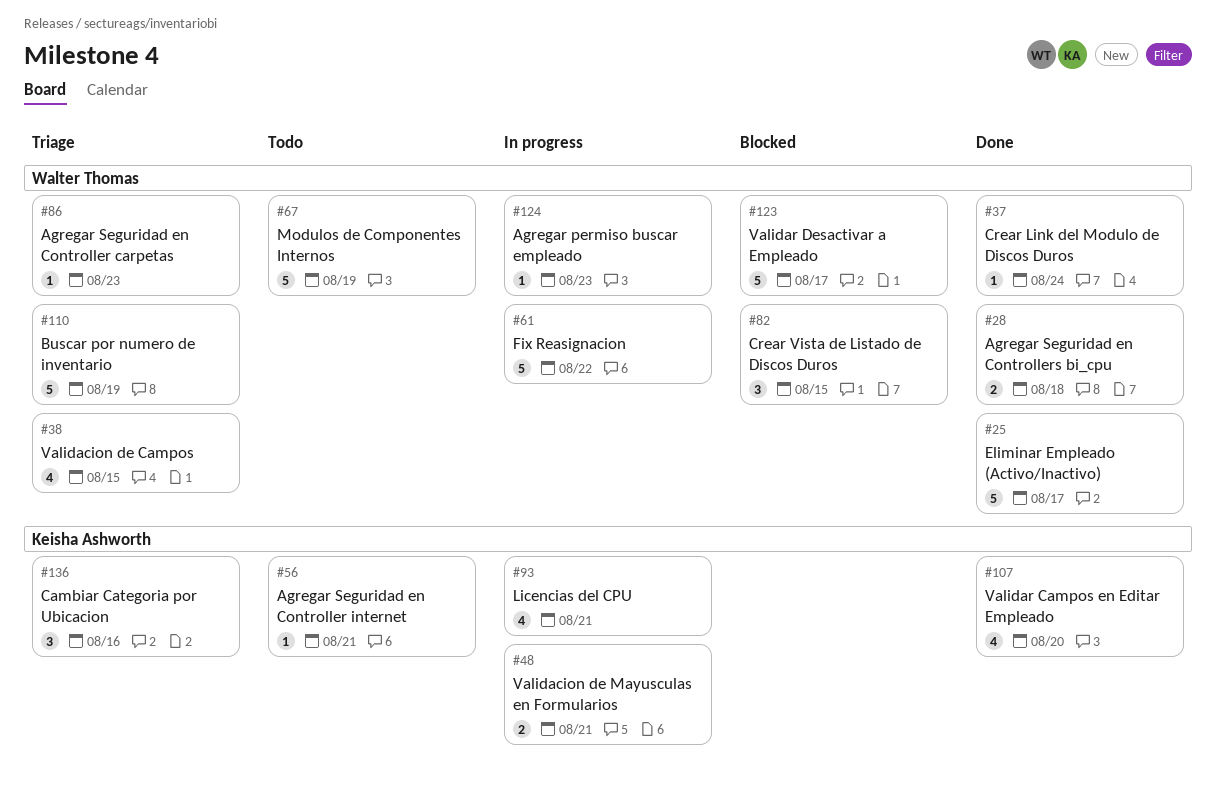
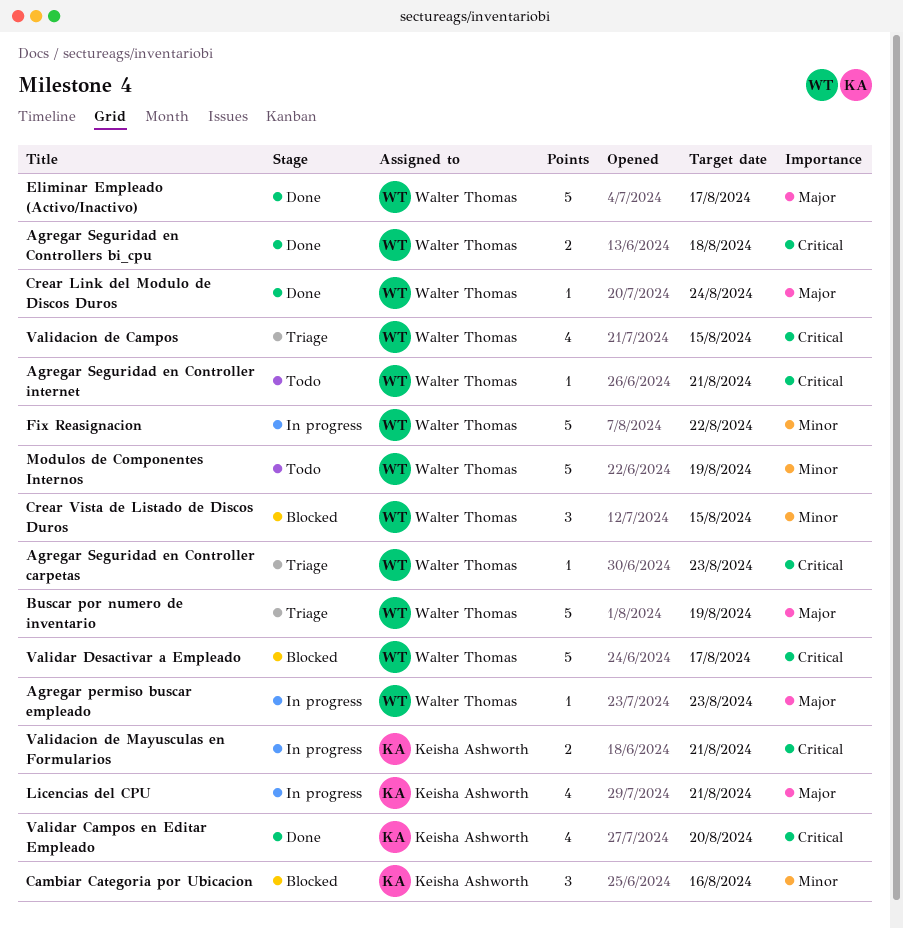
Agregar Seguridad en Controller internet, owner: Keisha Ashworth -> Walter Thomas
Cambiar Categoria por Ubicacion, status: Triage -> Blocked

